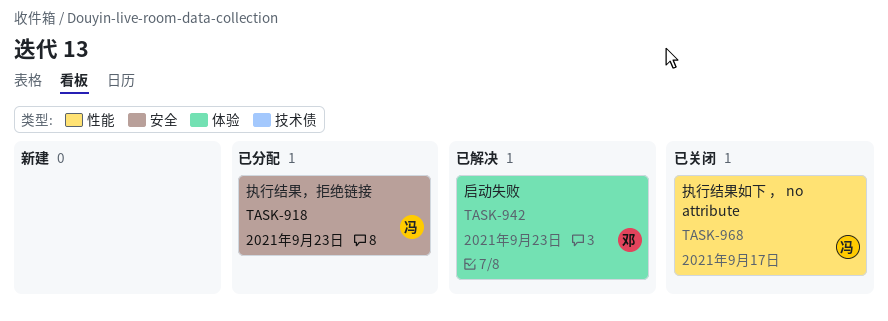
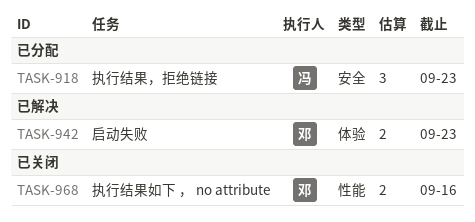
TASK-968, owner: 冯 -> 邓
TASK-968, due: Sep 17 -> Sep 16

